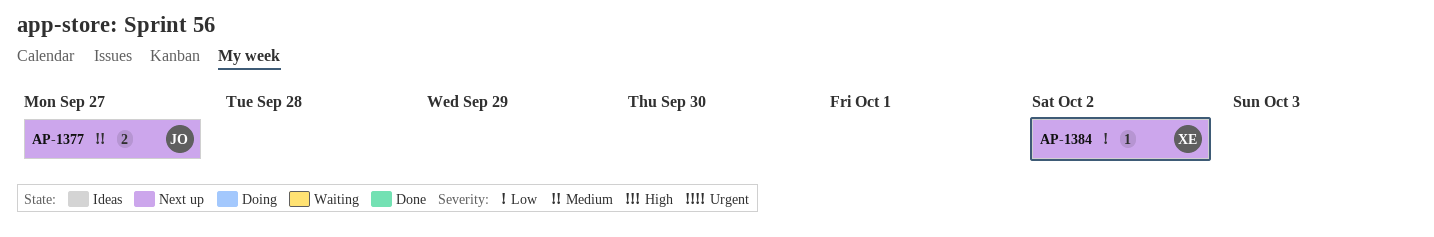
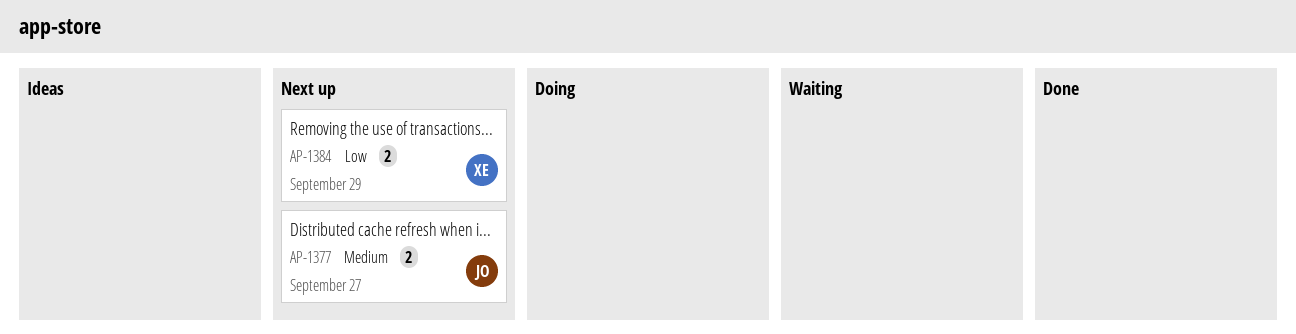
AP-1384, estimate: 1 -> 2
AP-1384, due: Oct 2 -> Sep 29

